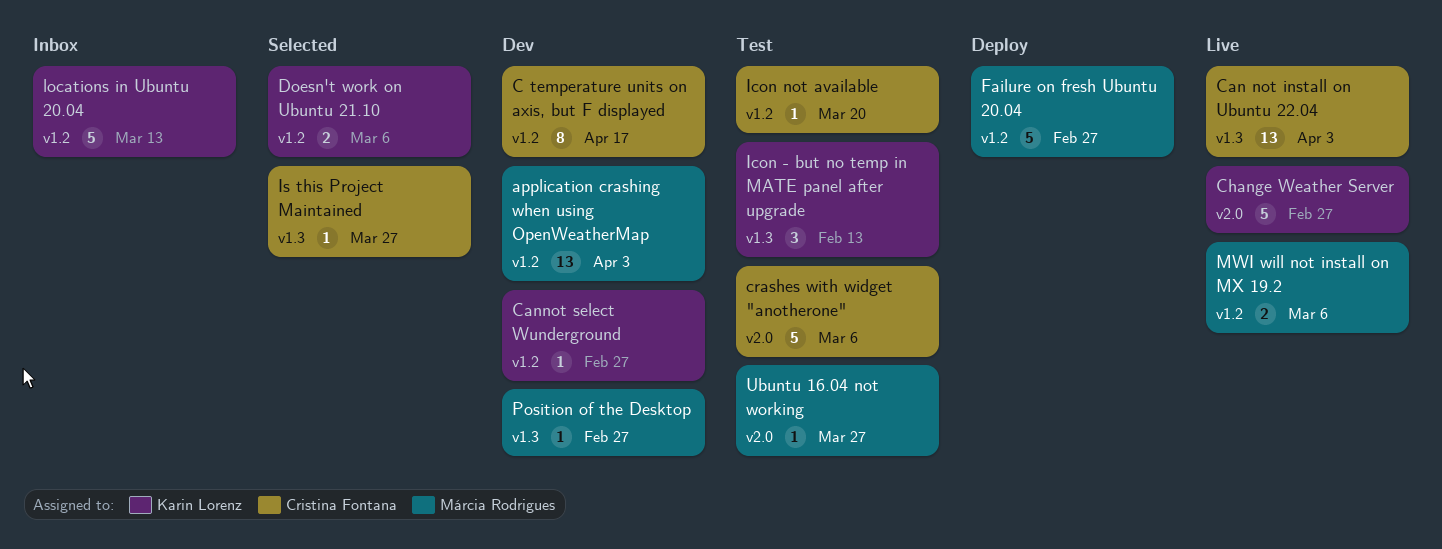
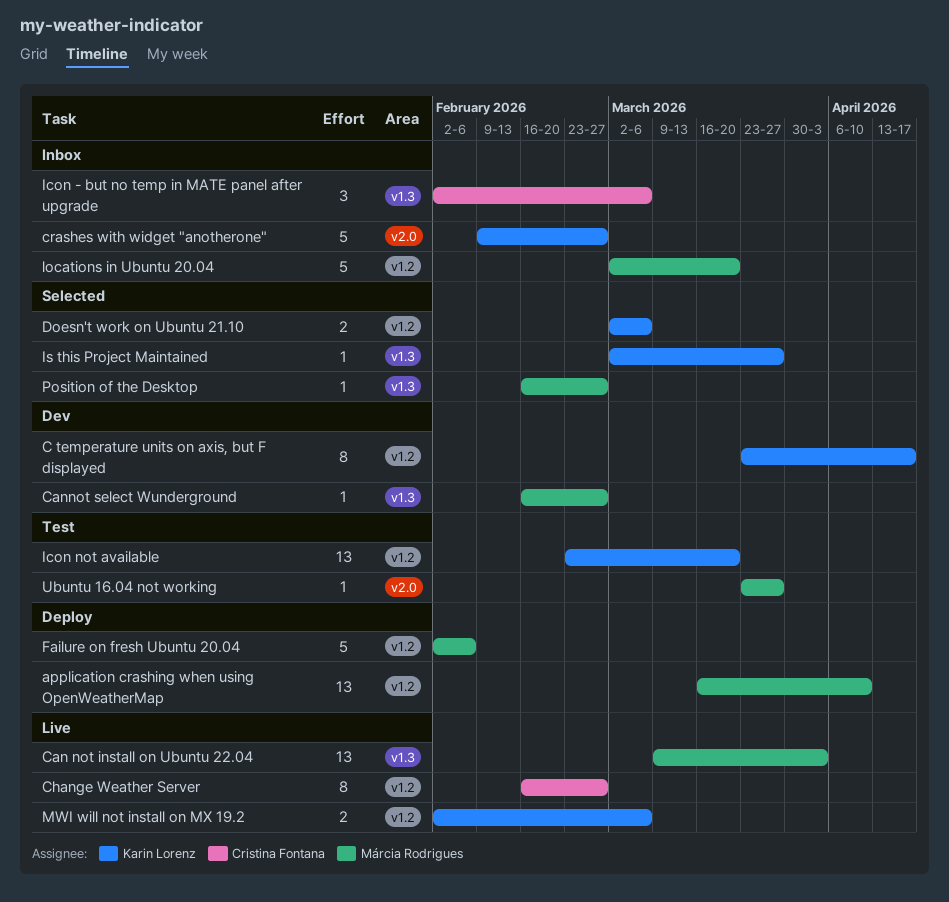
application crashing when using OpenWeatherMap, status: Dev -> Deploy
application crashing when using OpenWeatherMap, due: Apr 3 -> Apr 10
C temperature units on axis, but F displayed, owner: Cristina Fontana -> Karin Lorenz
Can not install on Ubuntu 22.04, owner: Cristina Fontana -> Márcia Rodrigues
Cannot select Wunderground, owner: Karin Lorenz -> Márcia Rodrigues
Cannot select Wunderground, label: v1.2 -> v1.3
Change Weather Server, owner: Karin Lorenz -> Cristina Fontana
Change Weather Server, label: v2.0 -> v1.2
Change Weather Server, estimate: 5 -> 8
crashes with widget "anotherone", status: Test -> Inbox
crashes with widget "anotherone", owner: Cristina Fontana -> Karin Lorenz
crashes with widget "anotherone", due: Mar 6 -> Feb 27
Failure on fresh Ubuntu 20.04, due: Feb 27 -> Feb 6
Icon - but no temp in MATE panel after upgrade, status: Test -> Inbox
Icon - but no temp in MATE panel after upgrade, owner: Karin Lorenz -> Cristina Fontana
Icon - but no temp in MATE panel after upgrade, due: Feb 13 -> Mar 6
Icon not available, owner: Cristina Fontana -> Karin Lorenz
Icon not available, estimate: 1 -> 13
Is this Project Maintained, owner: Cristina Fontana -> Karin Lorenz
locations in Ubuntu 20.04, owner: Karin Lorenz -> Márcia Rodrigues
locations in Ubuntu 20.04, due: Mar 13 -> Mar 20
MWI will not install on MX 19.2, owner: Márcia Rodrigues -> Karin Lorenz
Position of the Desktop, status: Dev -> Selected

